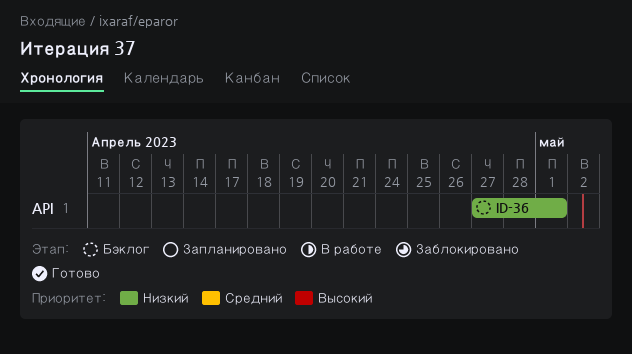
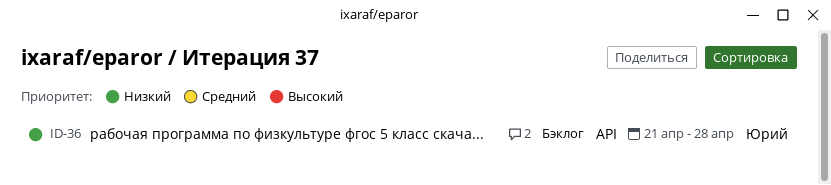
ID-36, start: Apr 27 -> Apr 21
ID-36, due: May 1 -> Apr 28

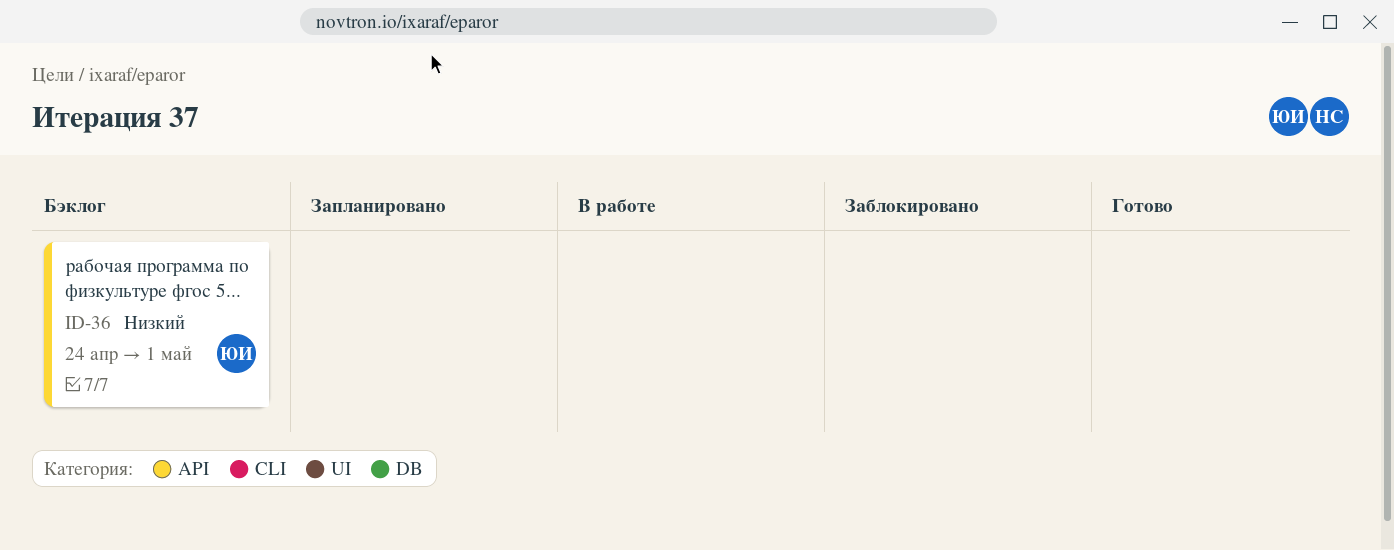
ID-36, start: Apr 21 -> Apr 24
ID-36, due: Apr 28 -> May 1

